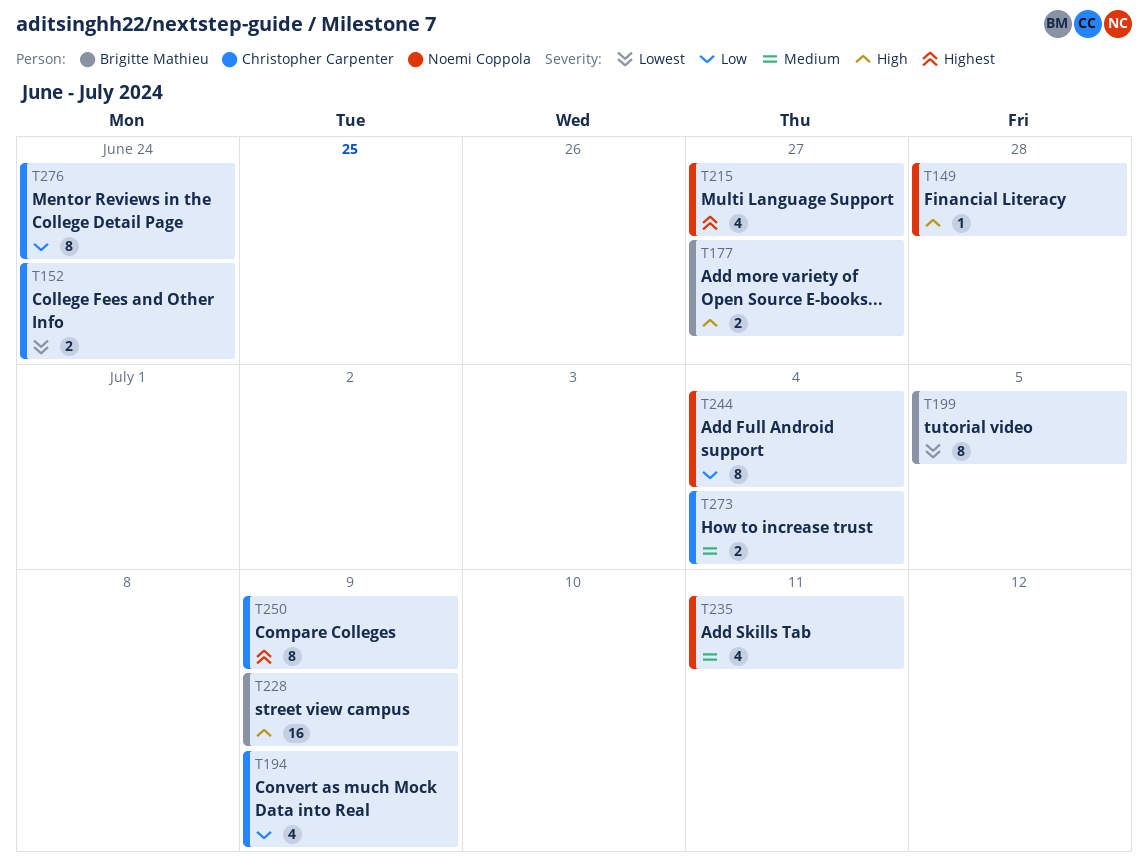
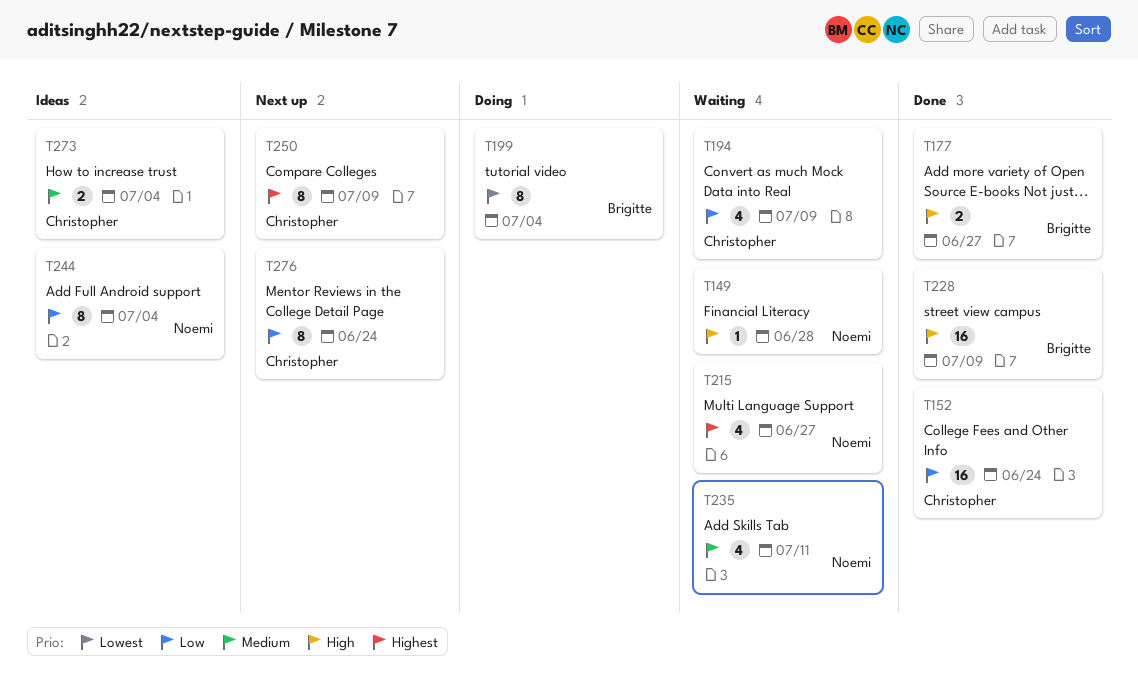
T152, priority: Lowest -> Low
T152, estimate: 2 -> 16
T199, due: Jul 5 -> Jul 4

